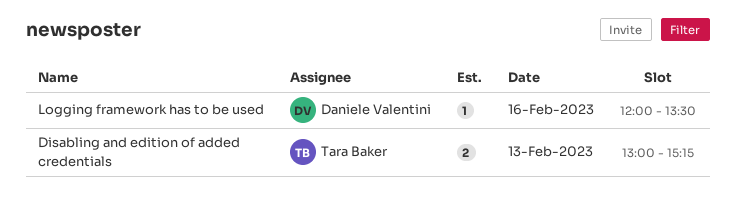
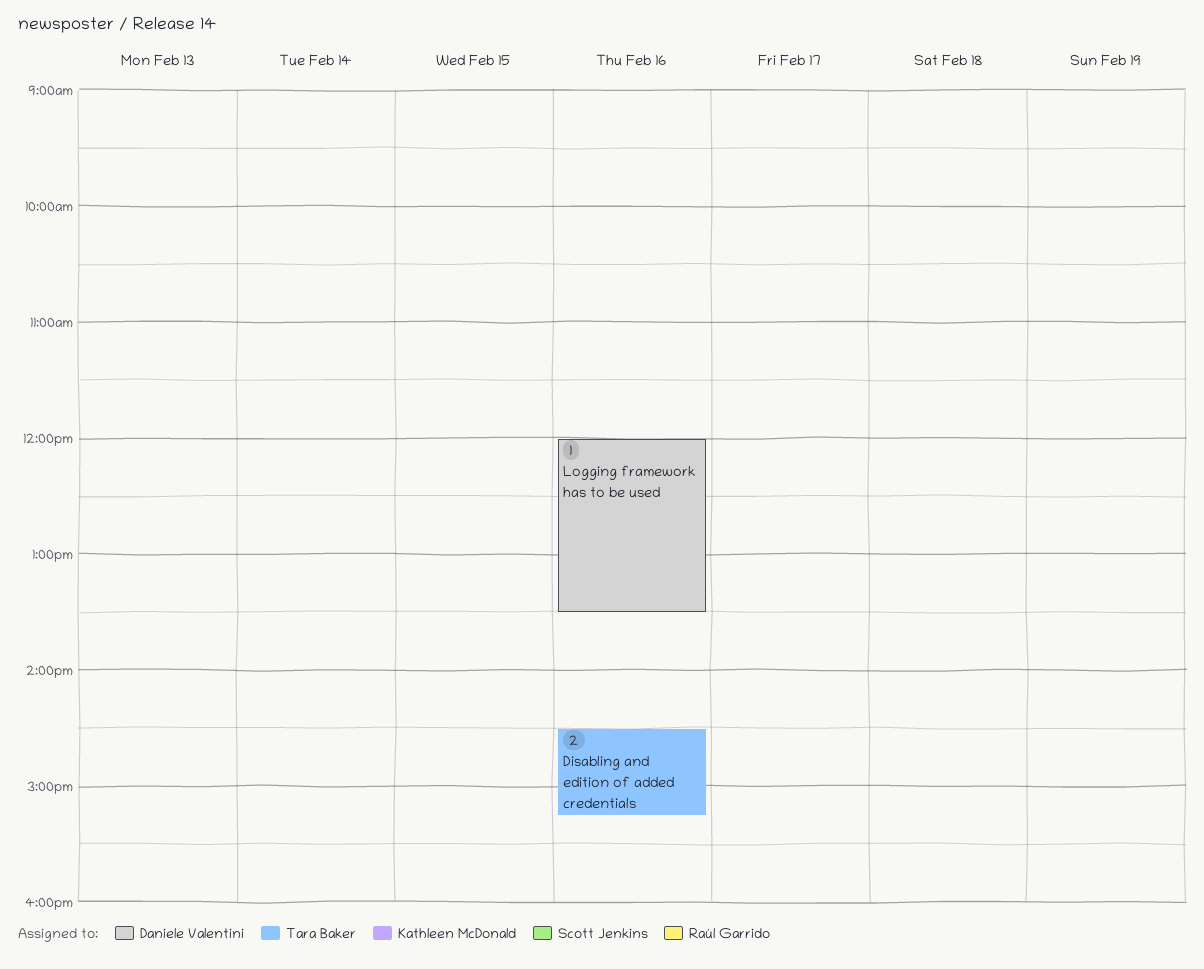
Disabling and edition of added credentials, day: Feb 13 -> Feb 16
Disabling and edition of added credentials, begins: 13:00 -> 14:30

